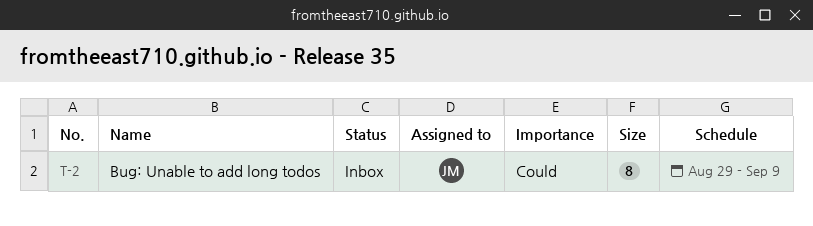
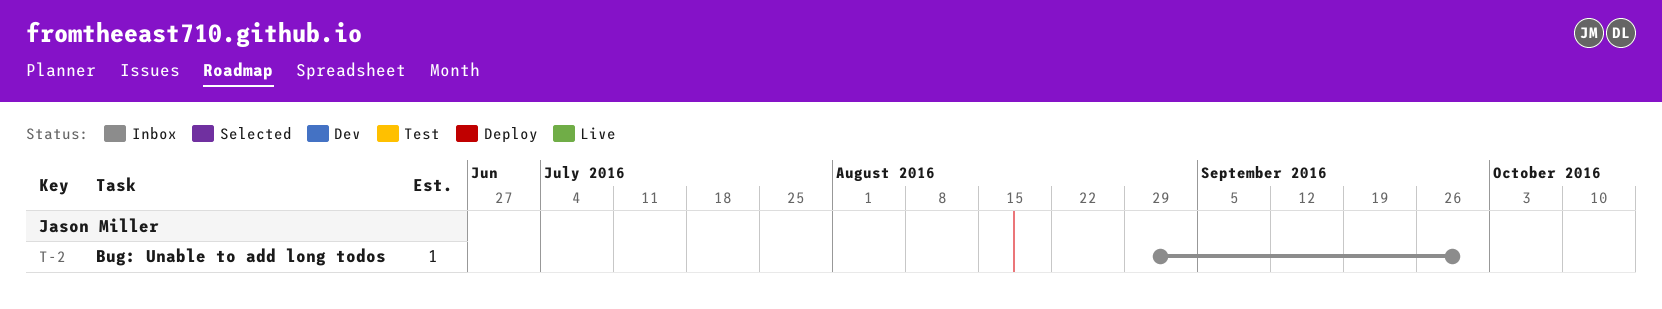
T-2, estimate: 8 -> 1
T-2, due: Sep 9 -> Sep 30

